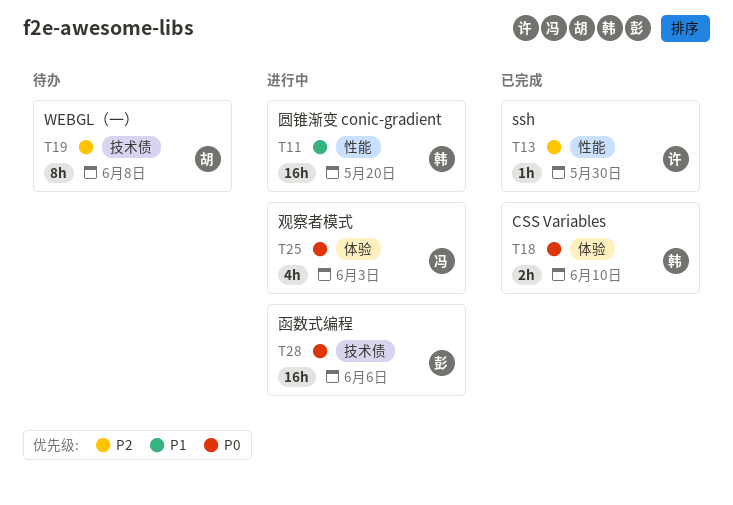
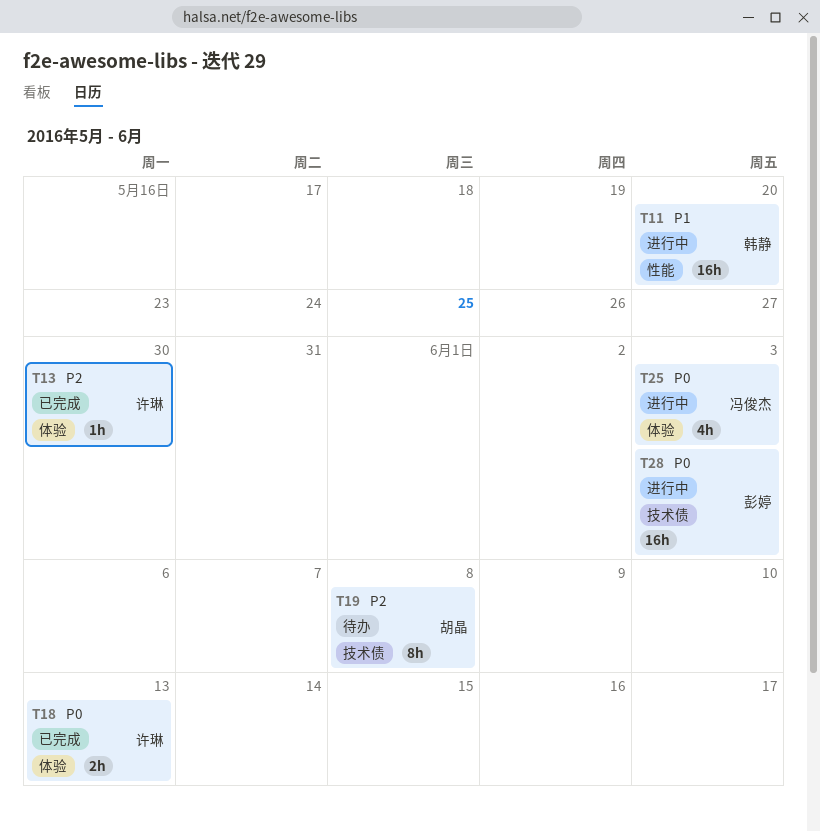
T13, label: 性能 -> 体验
T18, owner: 韩静 -> 许琳
T18, due: Jun 10 -> Jun 13
T28, due: Jun 6 -> Jun 3

